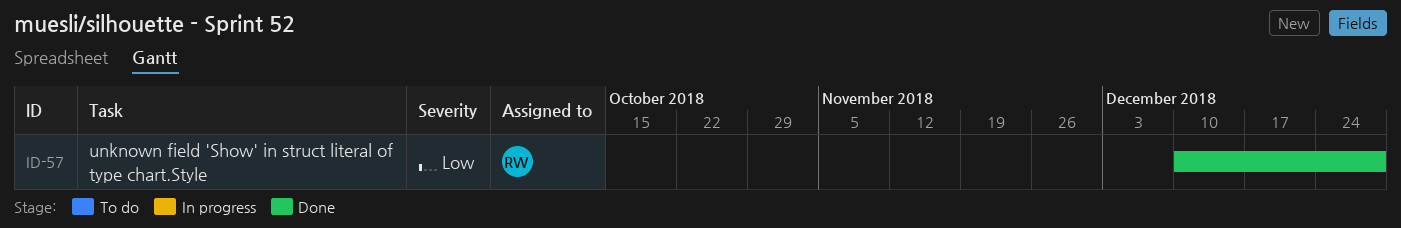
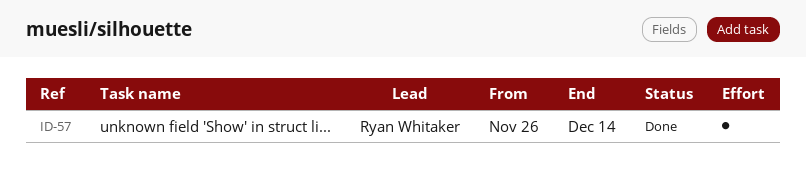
ID-57, start: Dec 10 -> Nov 26
ID-57, due: Dec 28 -> Dec 14

